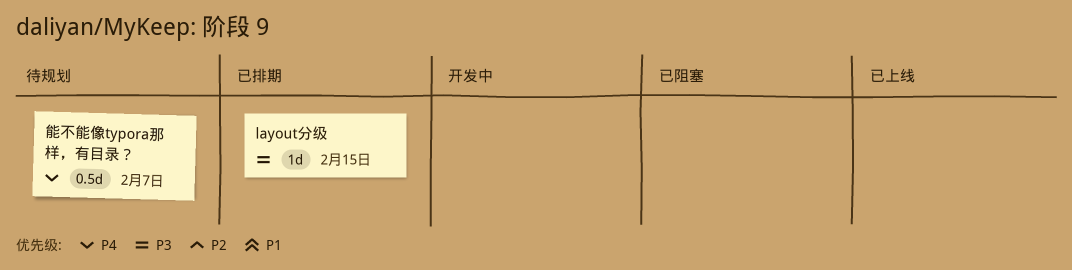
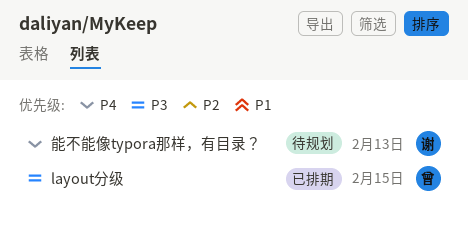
能不能像typora那样，有目录？, due: Feb 7 -> Feb 13

